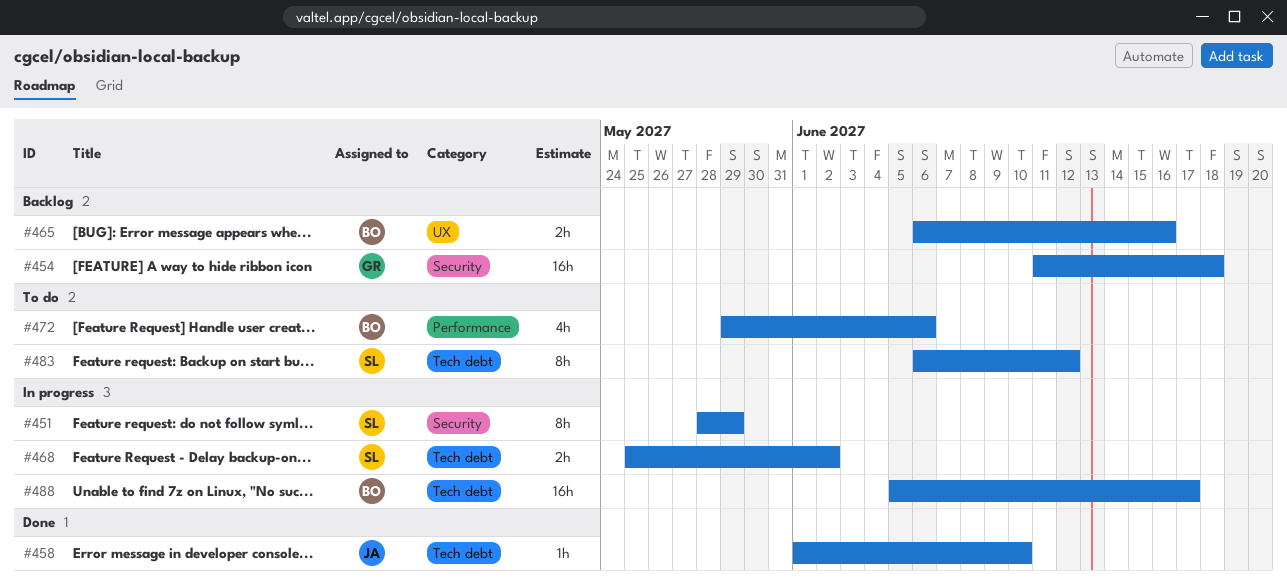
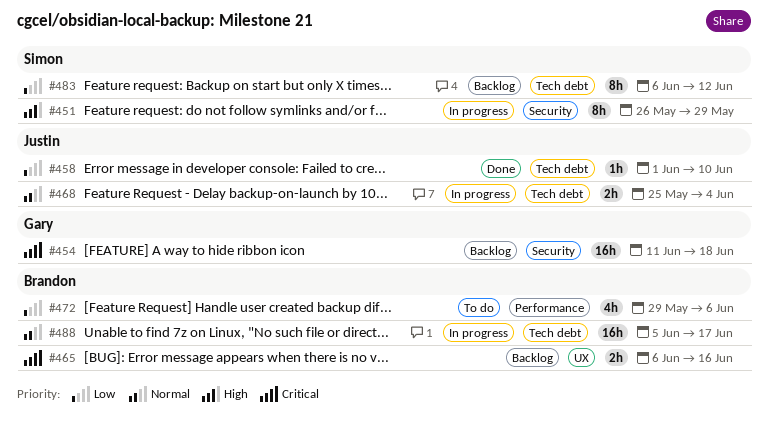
#451, start: May 28 -> May 26
#468, owner: Simon -> Justin
#468, due: Jun 2 -> Jun 4
#483, status: To do -> Backlog

